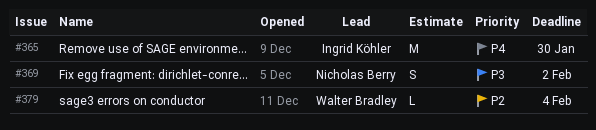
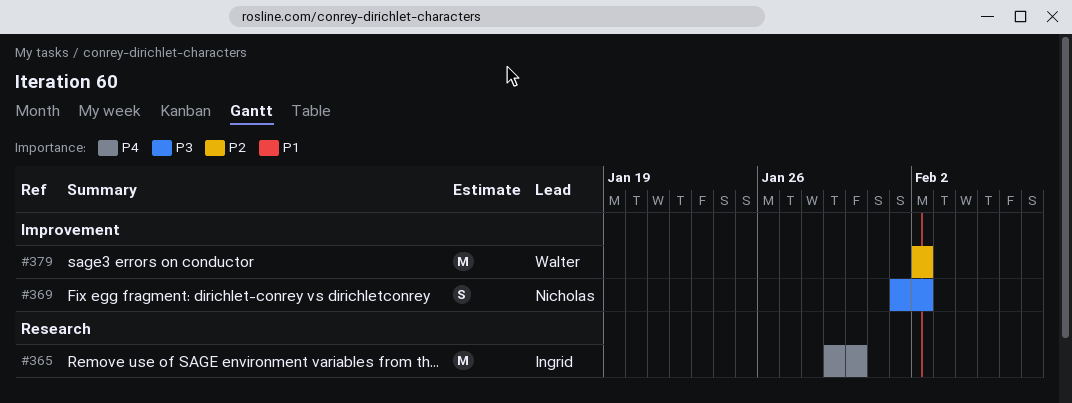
#379, estimate: L -> M
#379, due: Feb 4 -> Feb 2

